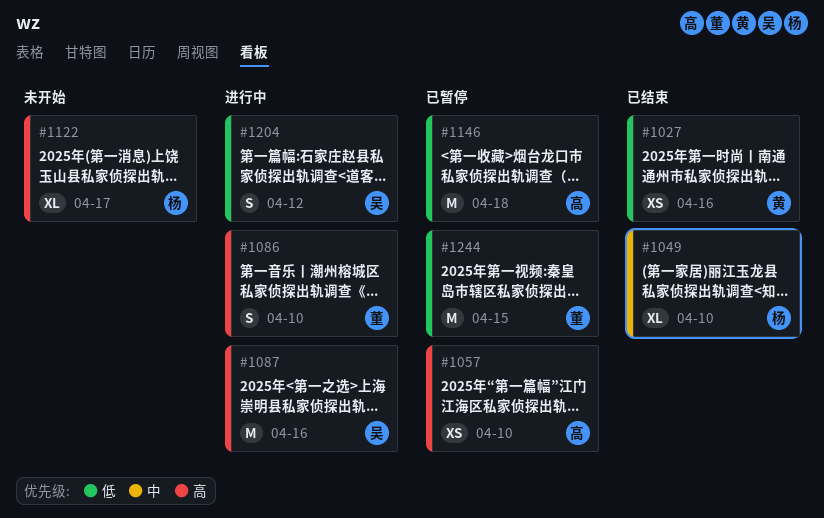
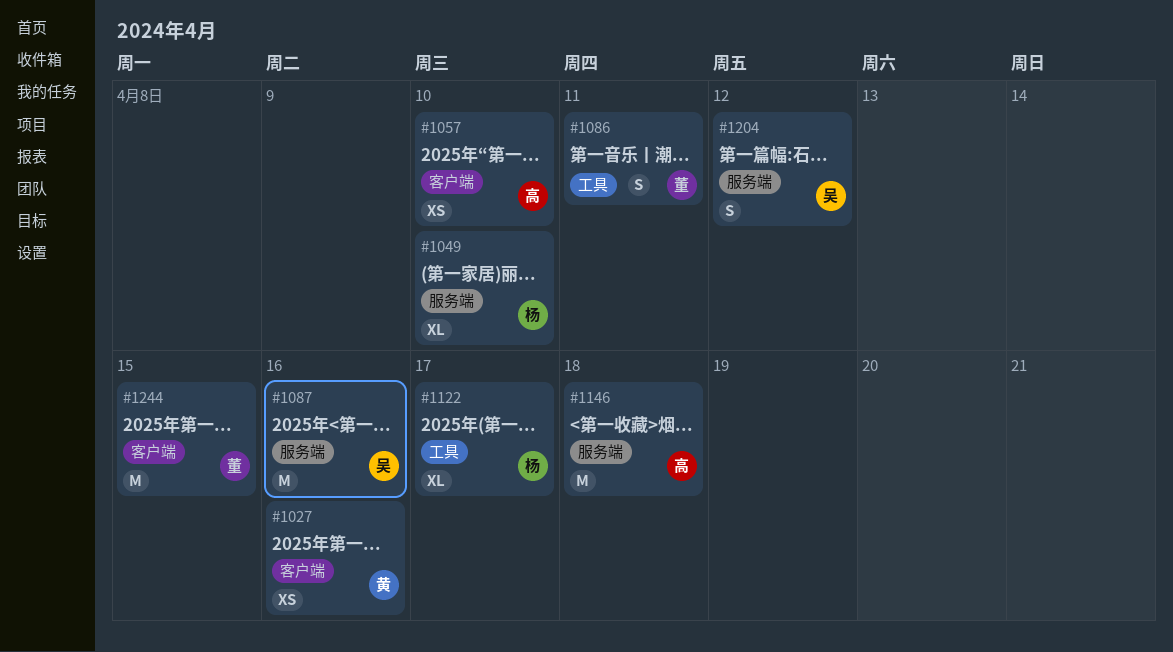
#1086, due: Apr 10 -> Apr 11

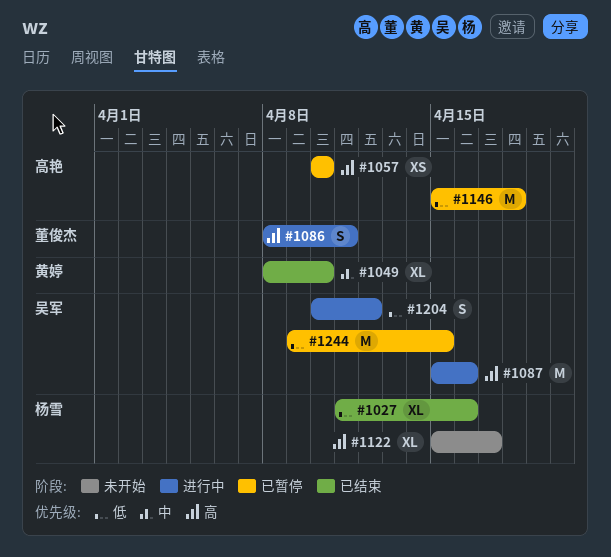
#1027, owner: 黄婷 -> 杨雪
#1027, estimate: XS -> XL
#1049, owner: 杨雪 -> 黄婷
#1244, owner: 董俊杰 -> 吴军

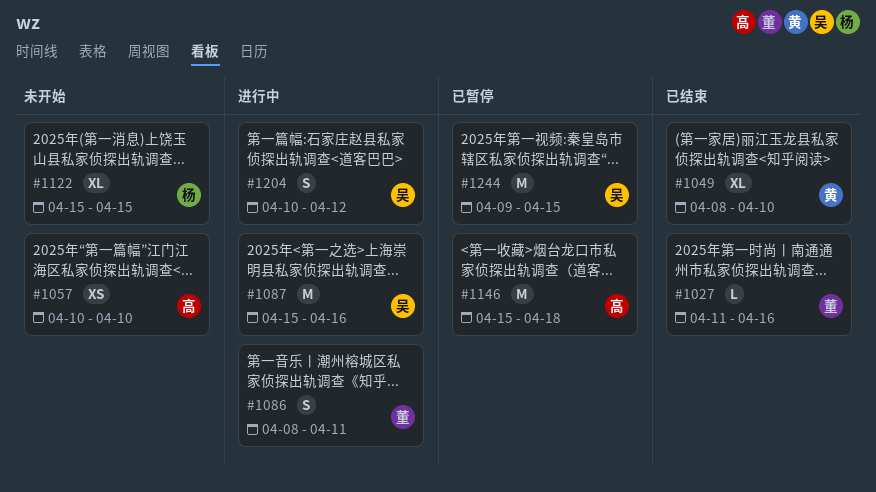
#1027, owner: 杨雪 -> 董俊杰
#1027, estimate: XL -> L
#1057, status: 已暂停 -> 未开始
#1122, due: Apr 17 -> Apr 15

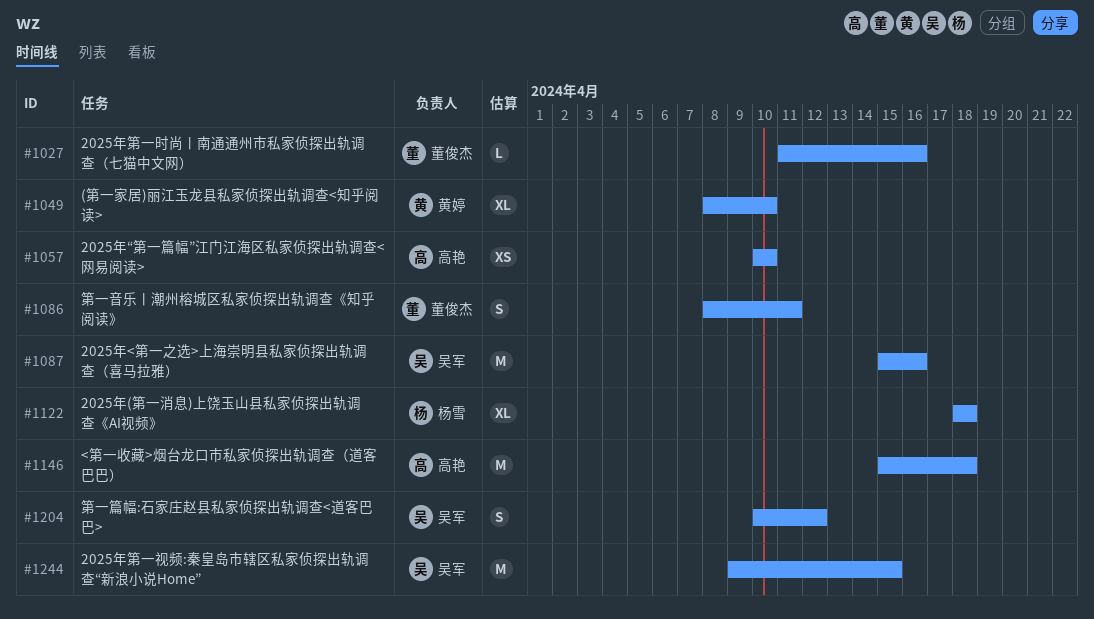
#1122, start: Apr 15 -> Apr 18
#1122, due: Apr 15 -> Apr 18

